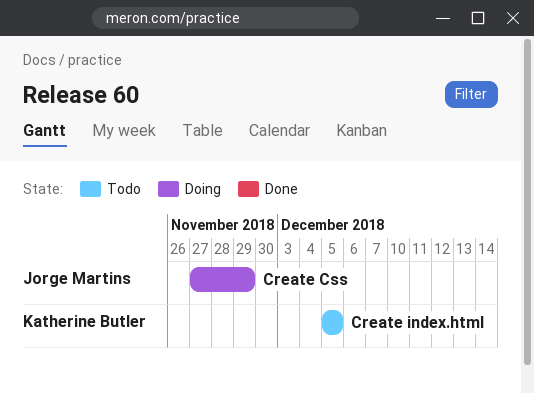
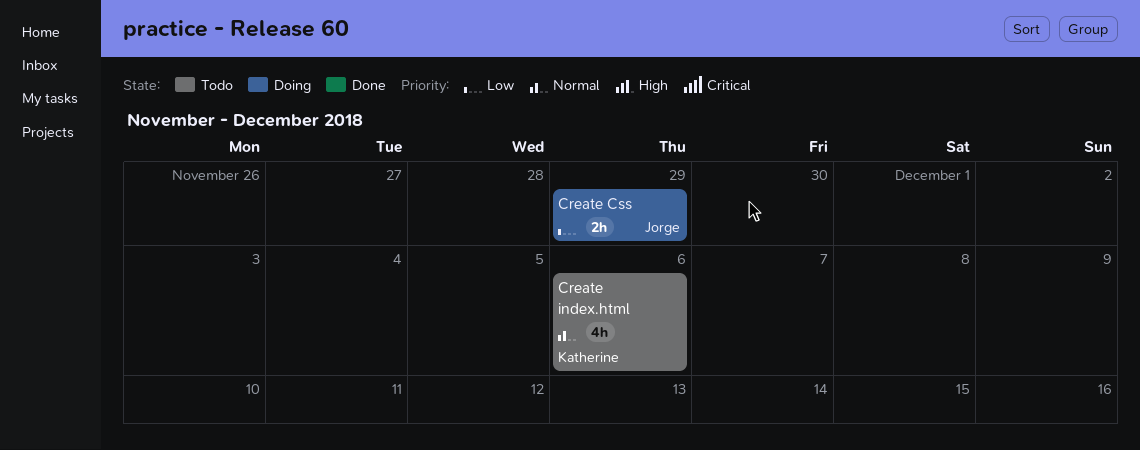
Create index.html, due: Dec 5 -> Dec 6

